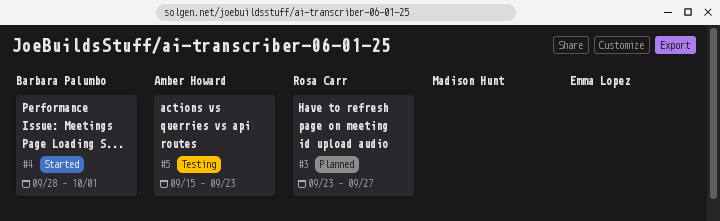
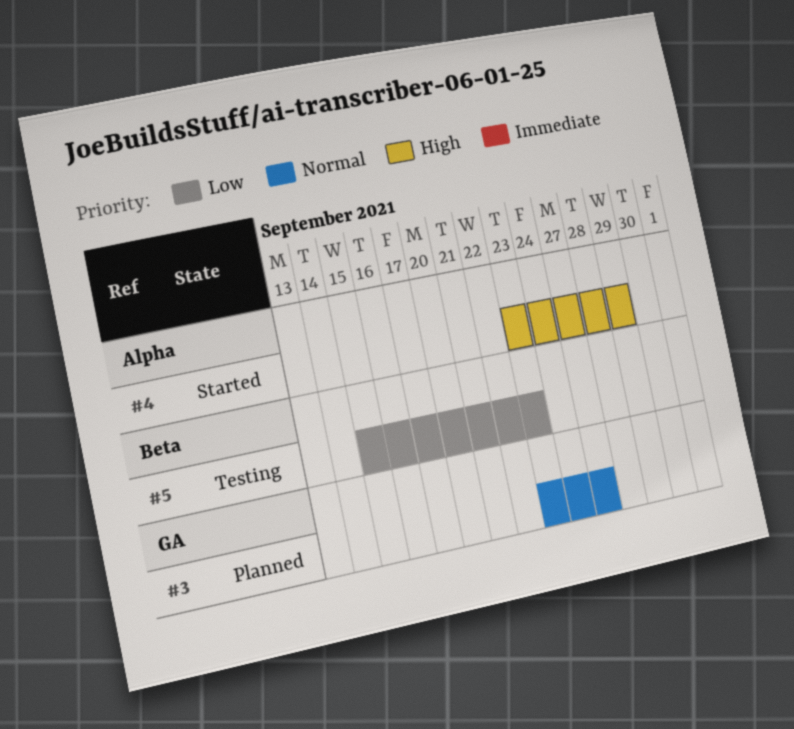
#4, start: Sep 28 -> Sep 23
#4, due: Oct 1 -> Sep 29

